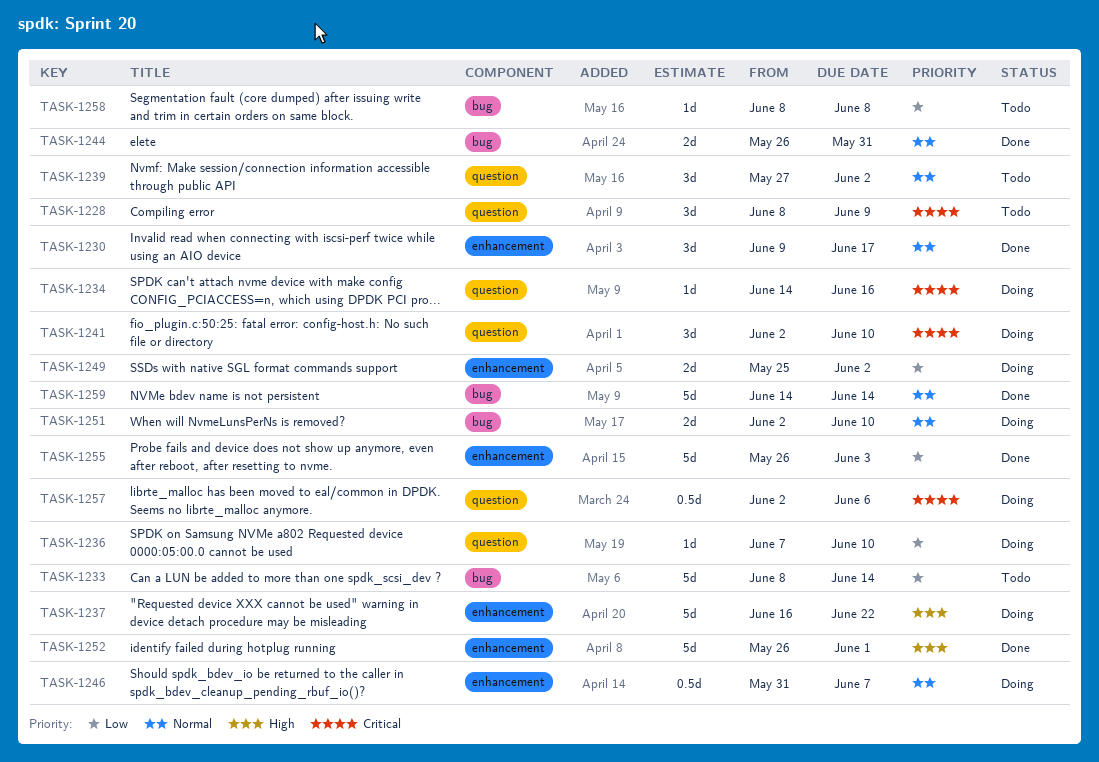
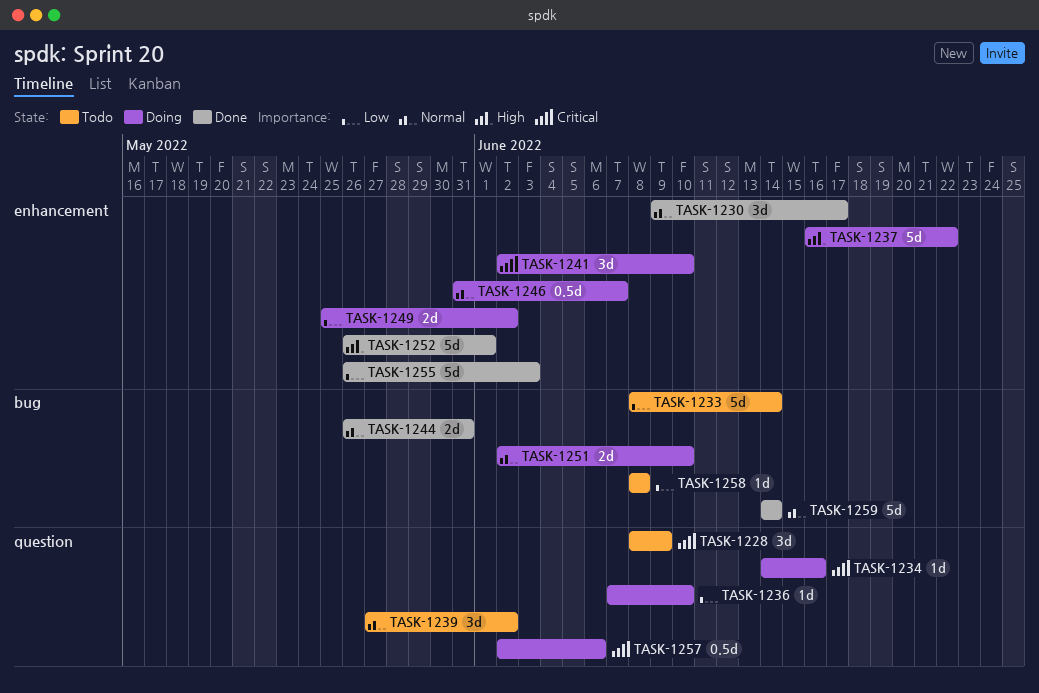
TASK-1241, label: question -> enhancement

